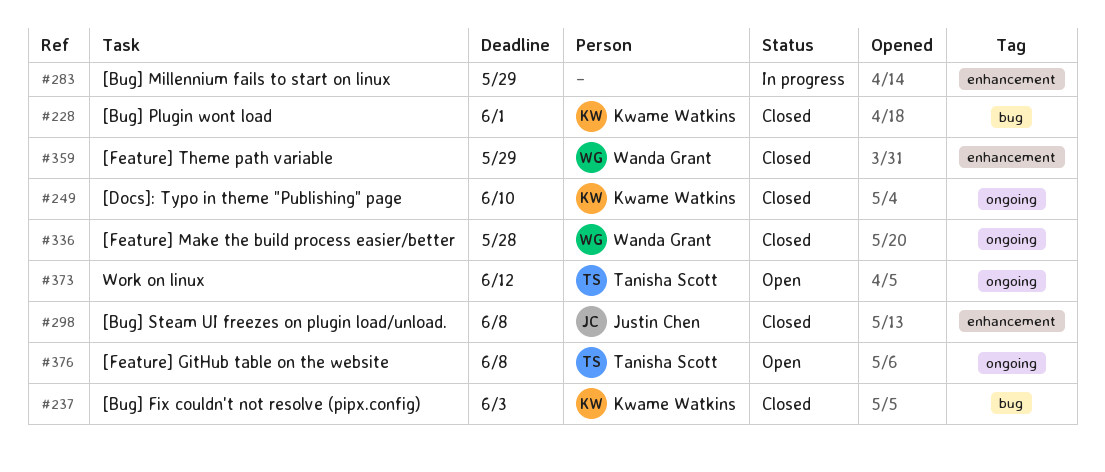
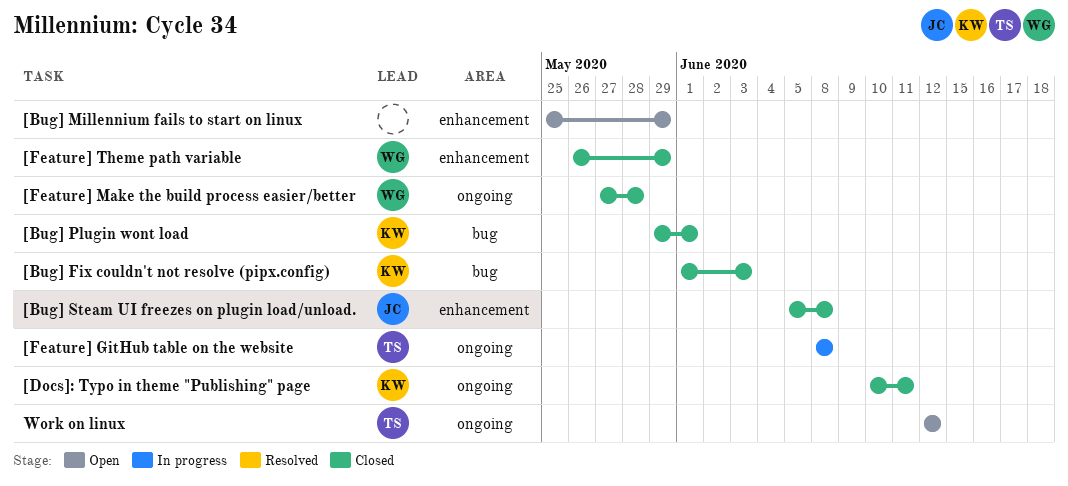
[Bug] Millennium fails to start on linux, status: In progress -> Open
[Docs]: Typo in theme "Publishing" page, due: Jun 10 -> Jun 11
[Feature] GitHub table on the website, status: Open -> In progress

